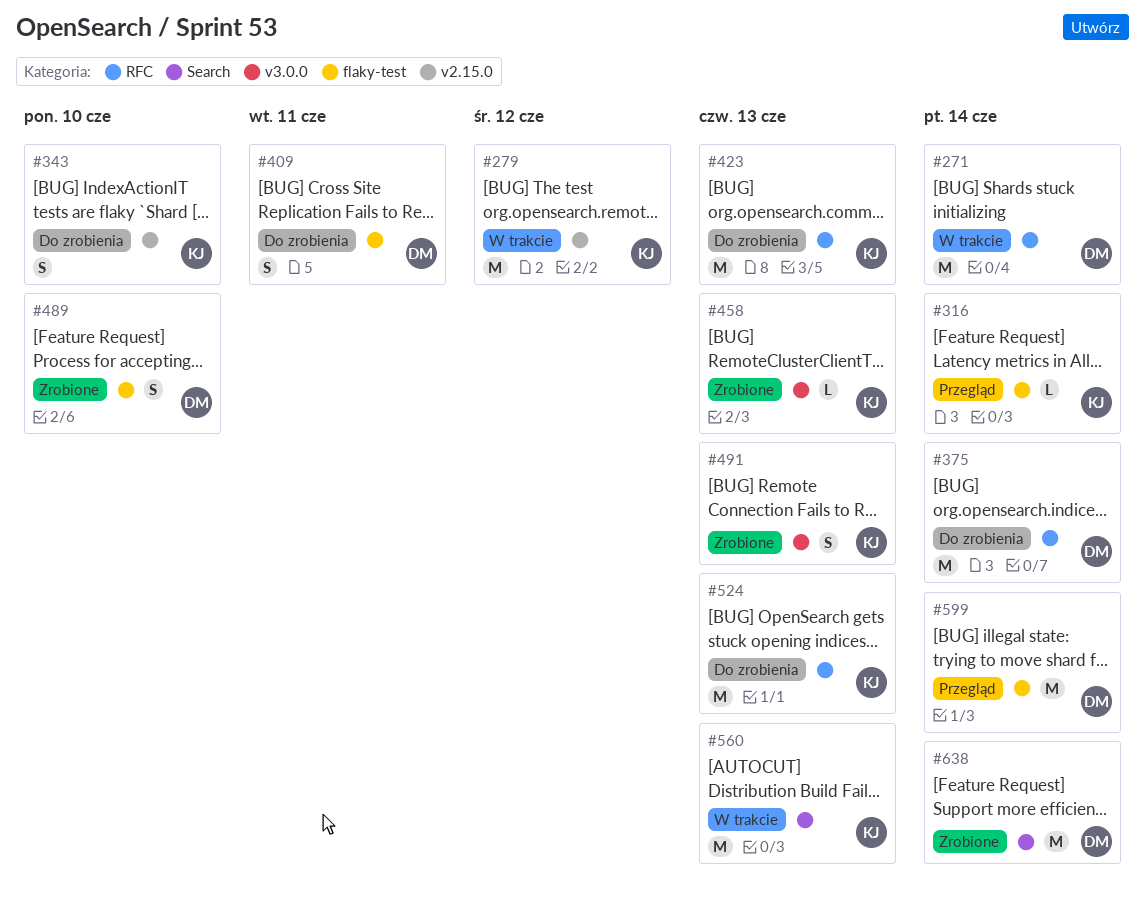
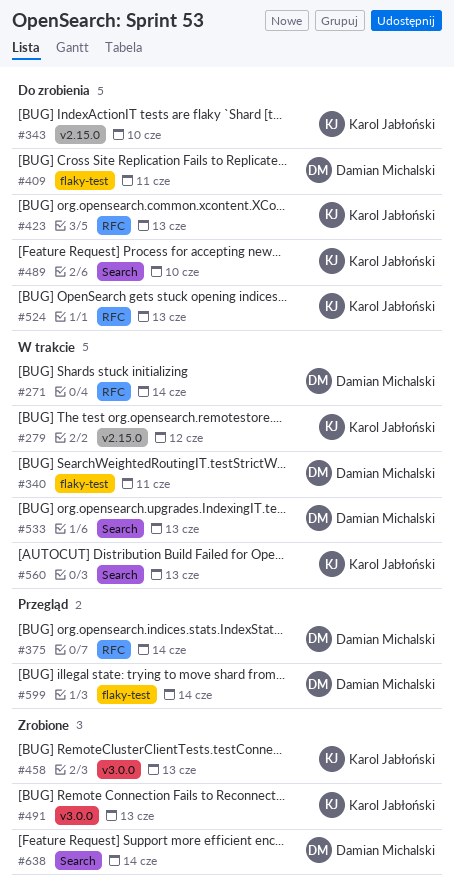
#316: present -> none
#340: none -> present
#375, status: Do zrobienia -> Przegląd
#489, status: Zrobione -> Do zrobienia
#489, owner: Damian Michalski -> Karol Jabłoński
#489, label: flaky-test -> Search
#533: none -> present

